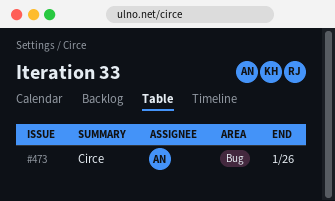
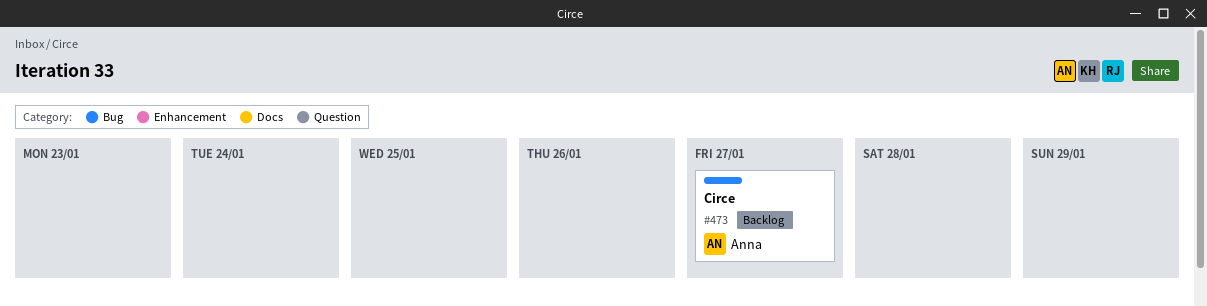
#473, due: Jan 26 -> Jan 27

